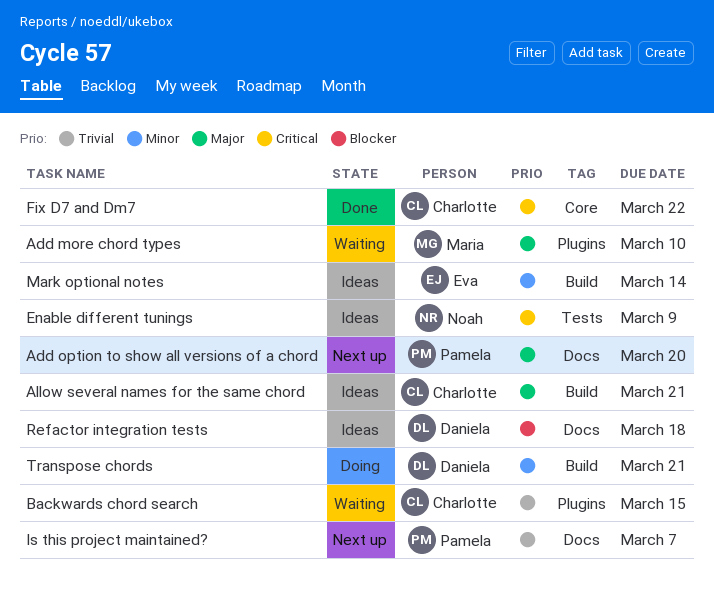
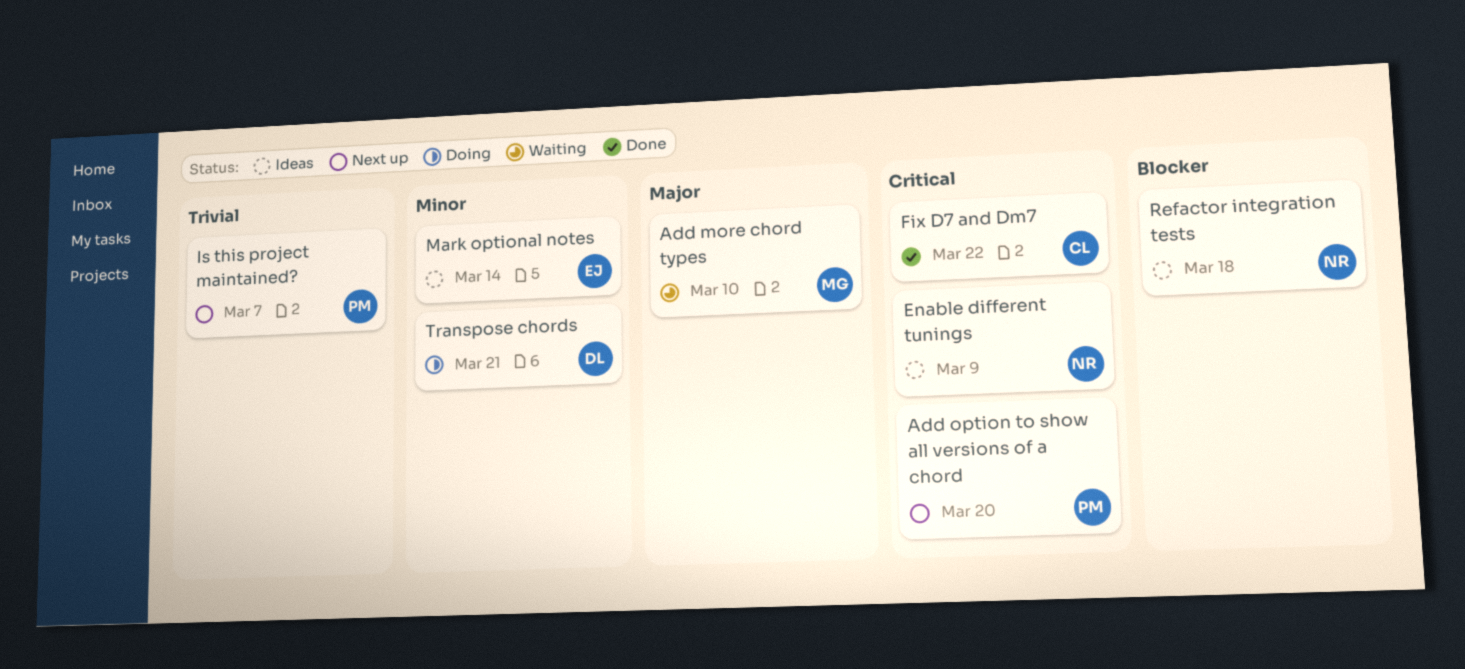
Add option to show all versions of a chord, priority: Major -> Critical
Allow several names for the same chord: present -> none
Backwards chord search: present -> none
Refactor integration tests, owner: Daniela -> Noah

